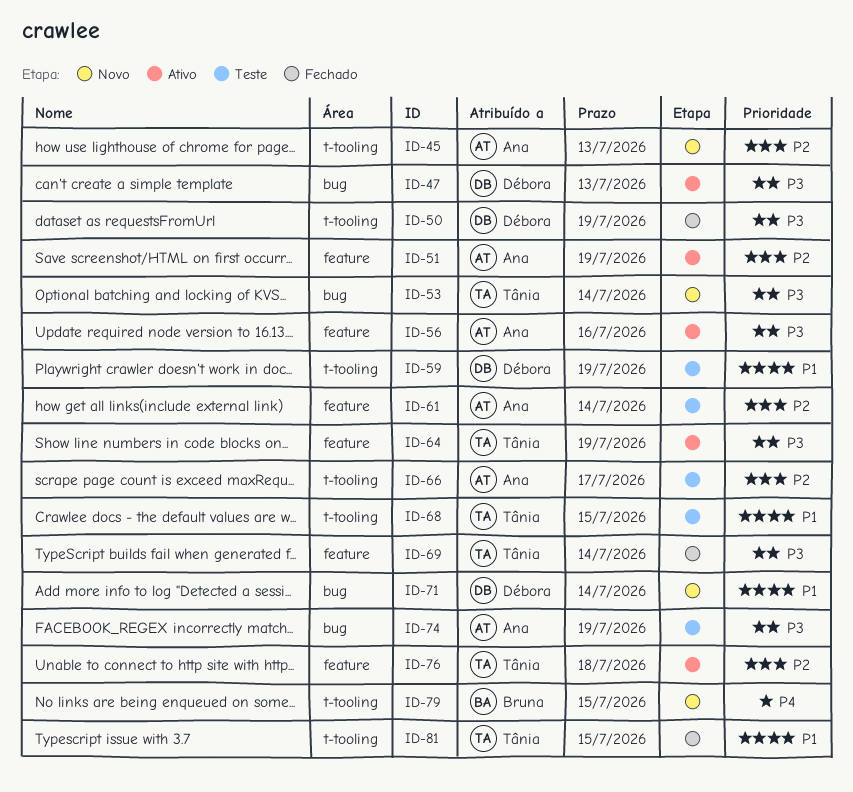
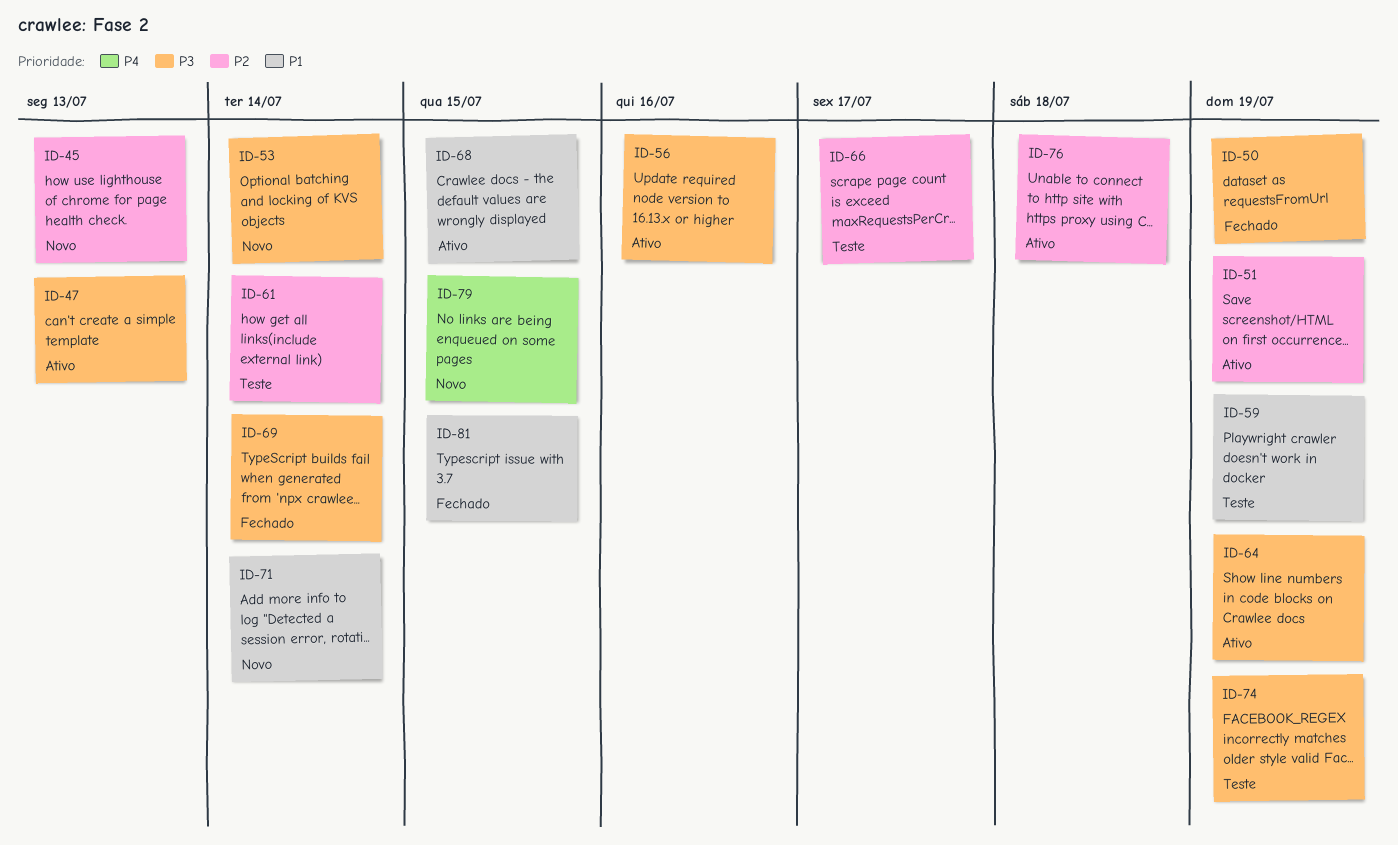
ID-68, status: Teste -> Ativo

